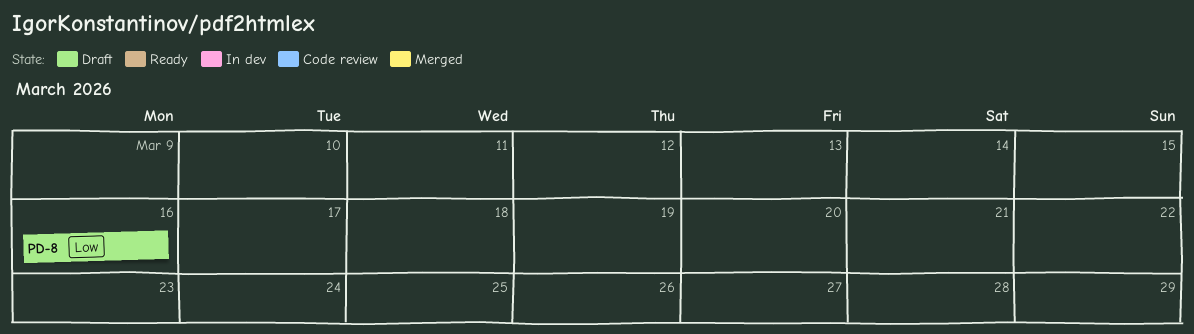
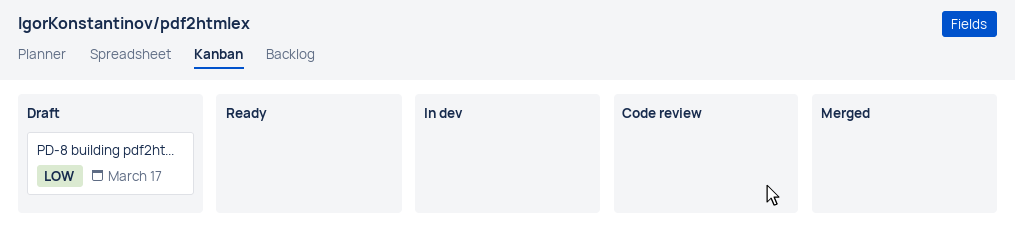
PD-8, due: Mar 16 -> Mar 17

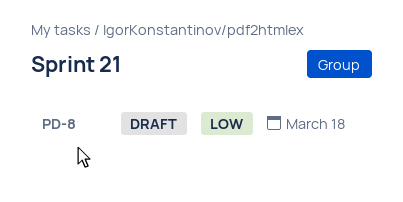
PD-8, due: Mar 17 -> Mar 18

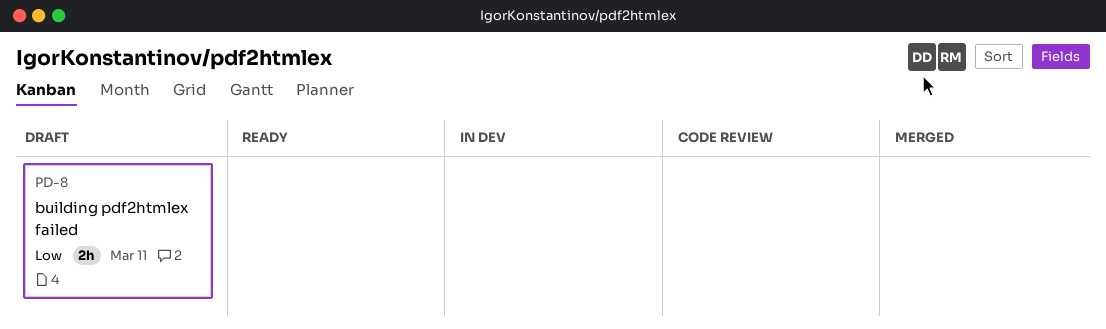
PD-8, due: Mar 18 -> Mar 11

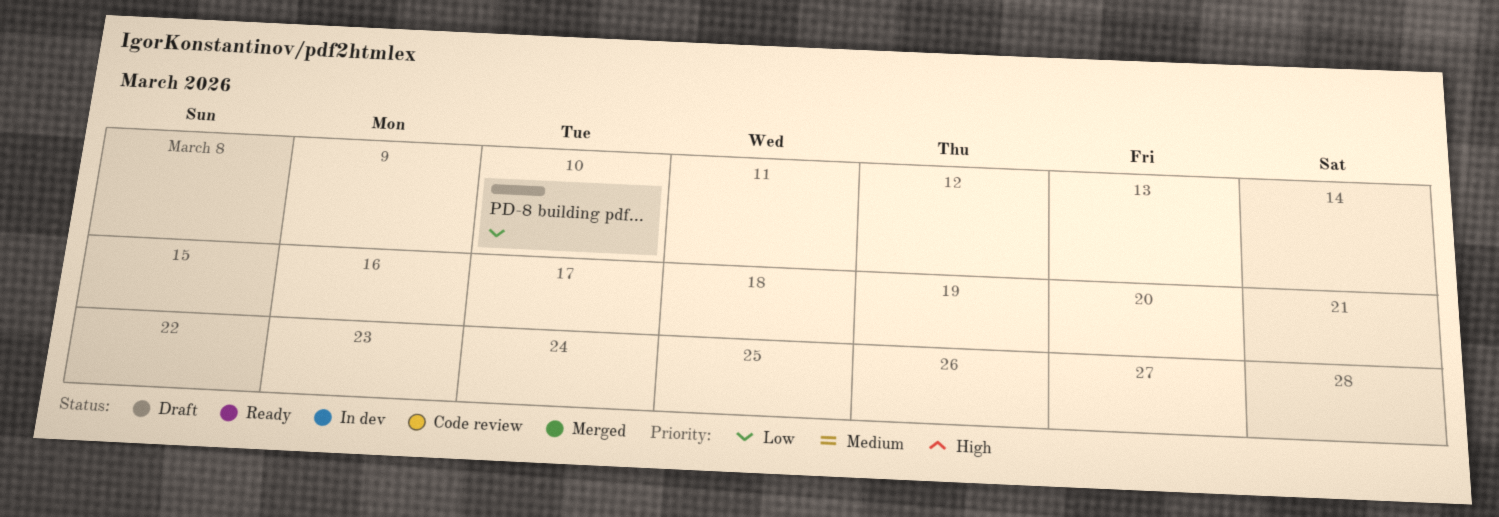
PD-8, due: Mar 11 -> Mar 10

